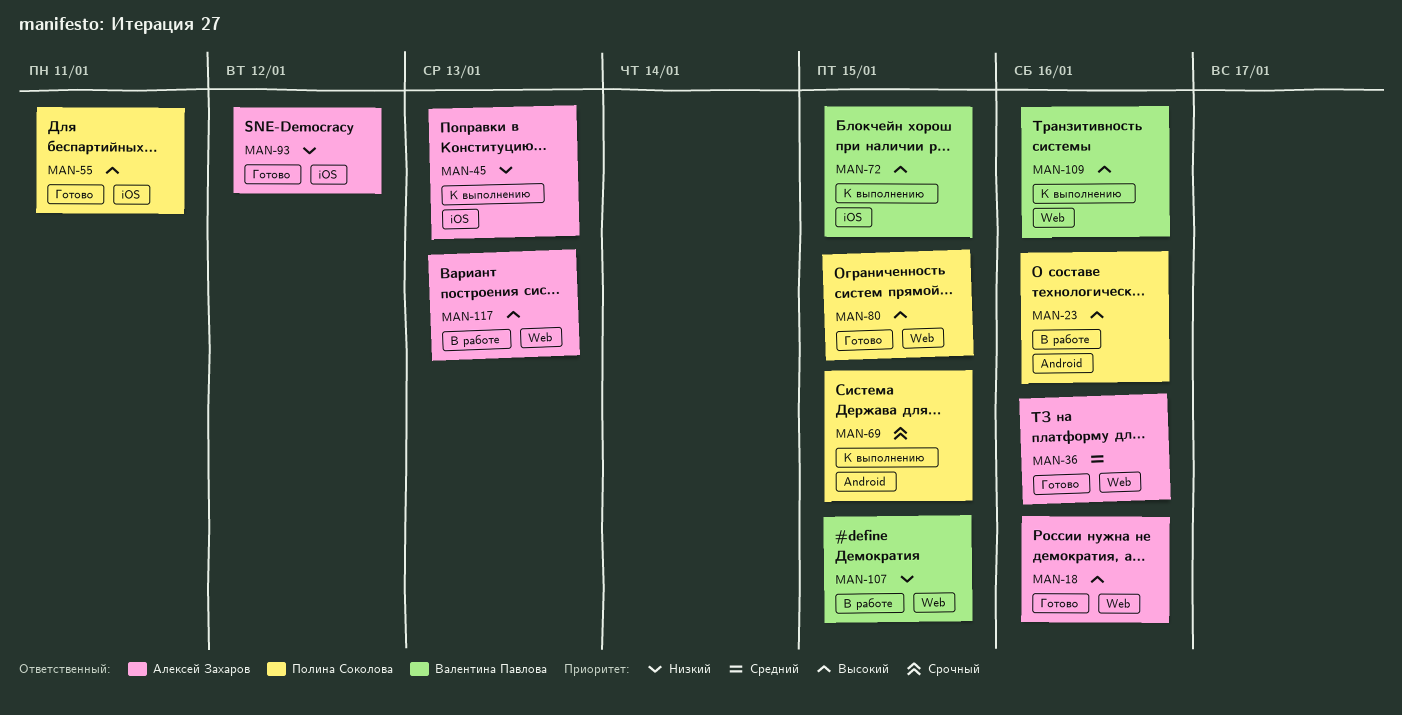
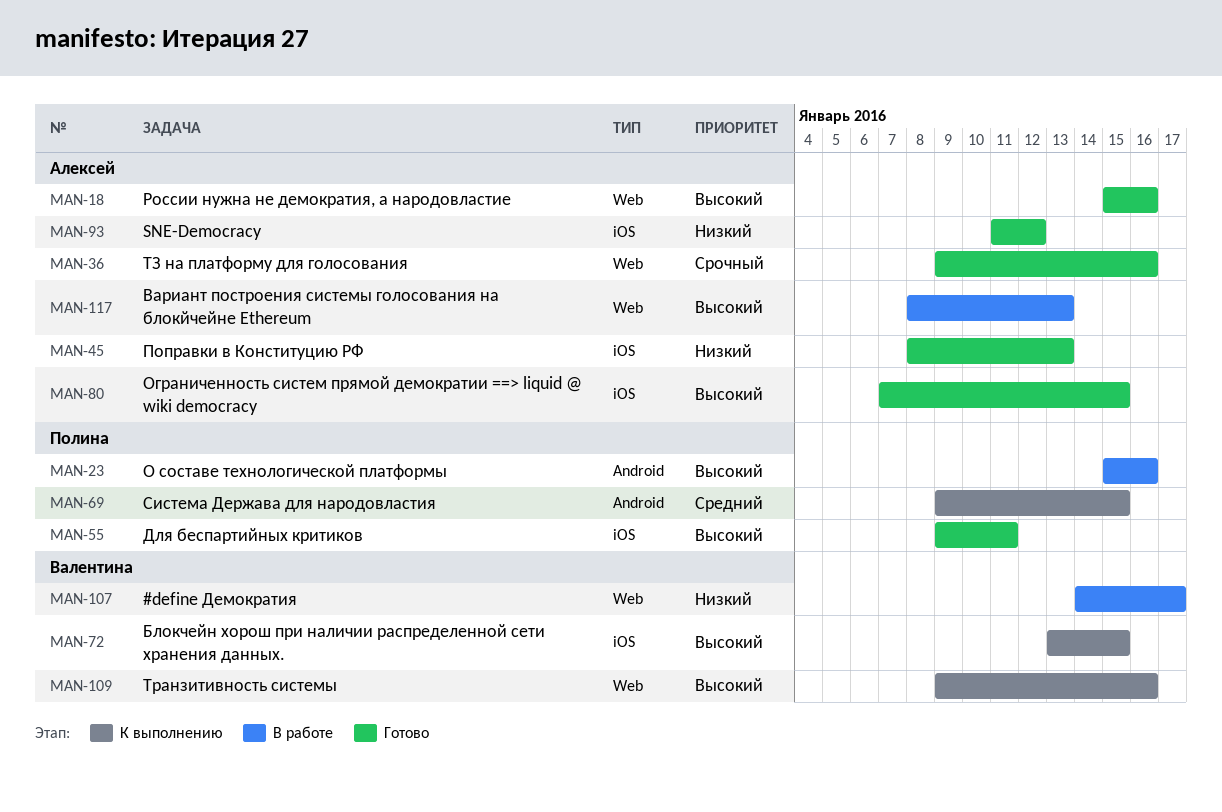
MAN-36, priority: Средний -> Срочный
MAN-45, status: К выполнению -> Готово
MAN-69, priority: Срочный -> Средний
MAN-80, owner: Полина Соколова -> Алексей Захаров
MAN-80, label: Web -> iOS
MAN-107, due: Jan 15 -> Jan 17

